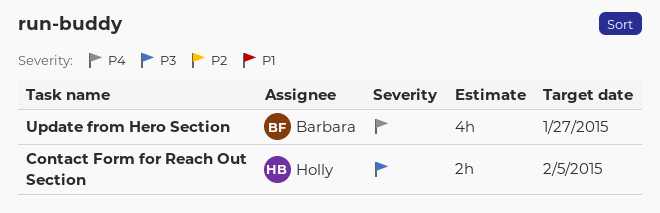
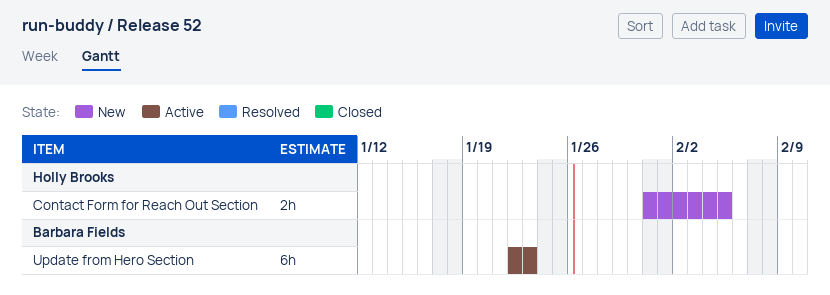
Update from Hero Section, estimate: 4h -> 6h
Update from Hero Section, due: Jan 27 -> Jan 23

